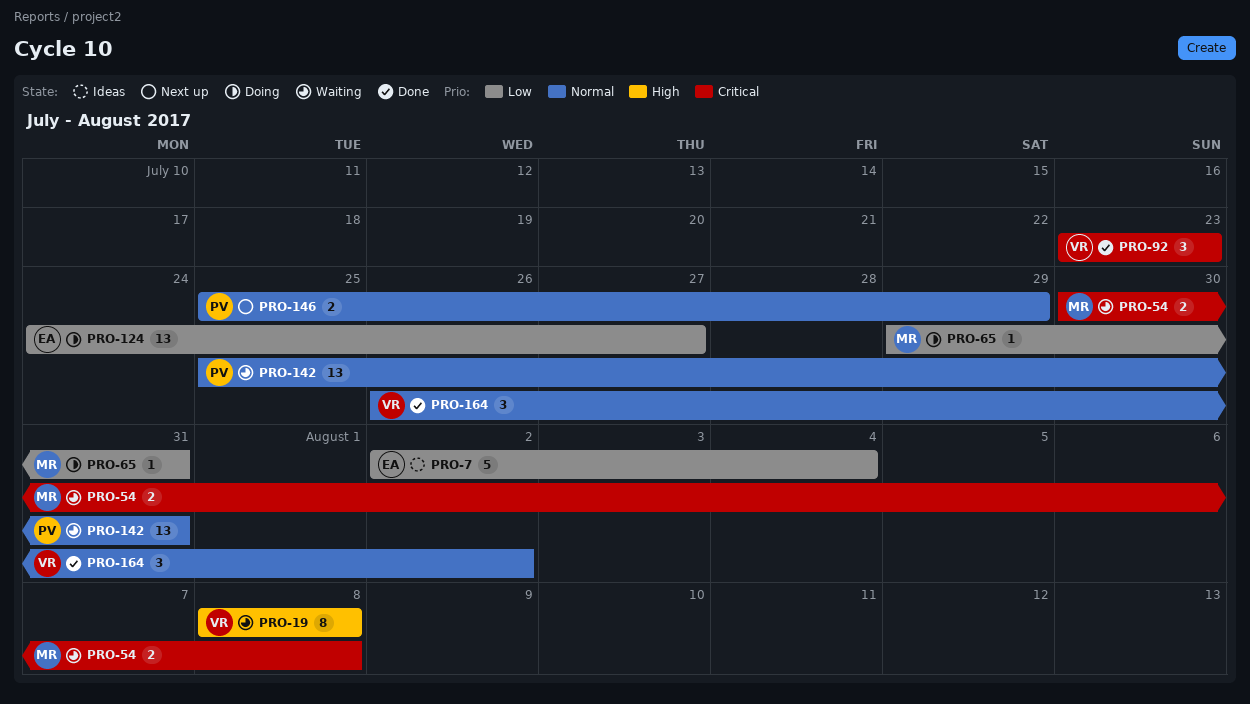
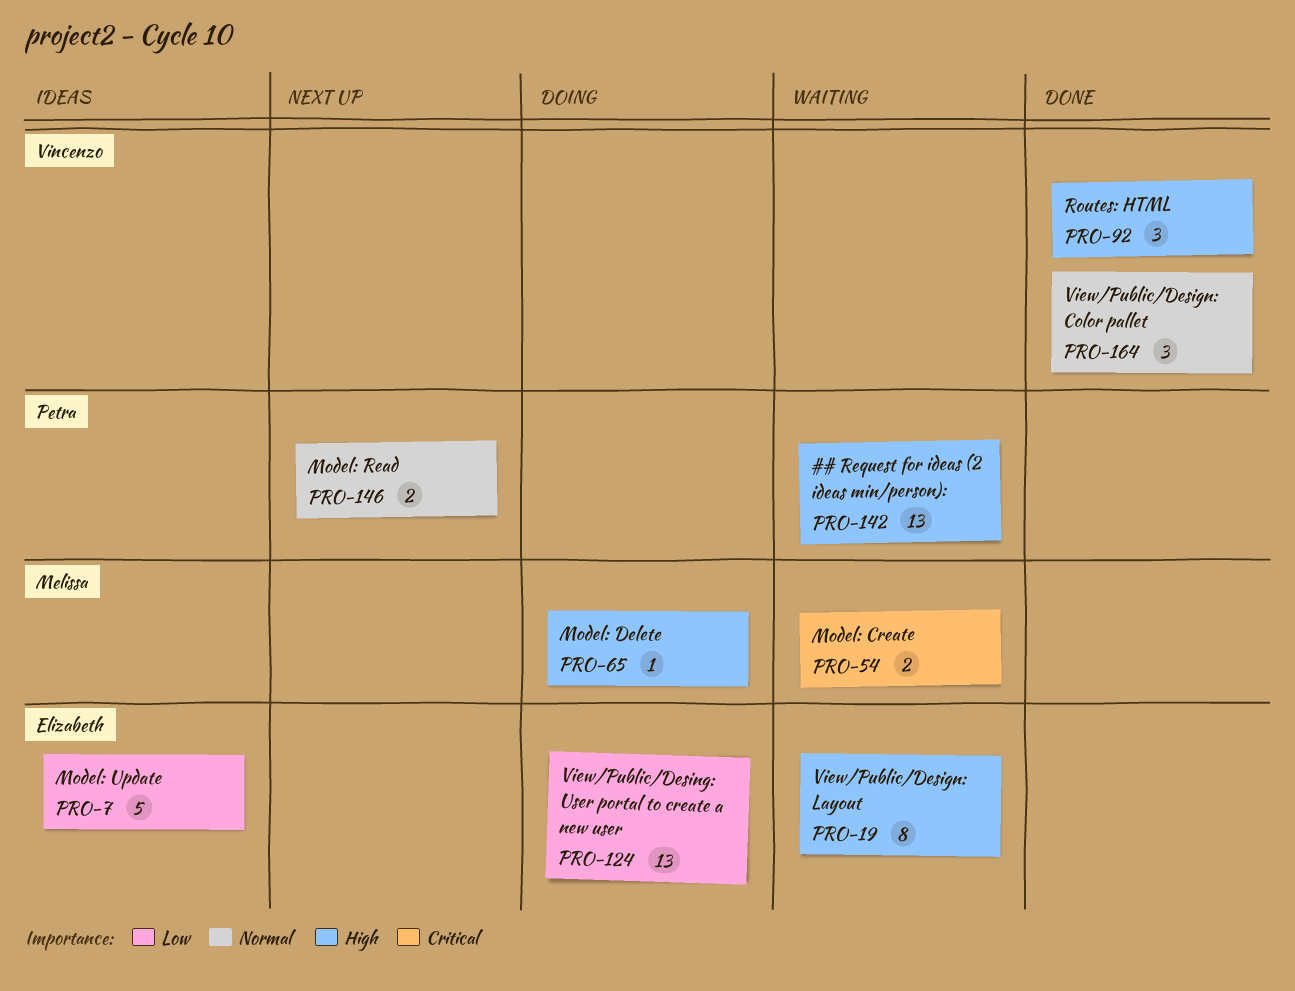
PRO-19, owner: Vincenzo -> Elizabeth
PRO-65, priority: Low -> High
PRO-92, priority: Critical -> High
PRO-142, priority: Normal -> High

